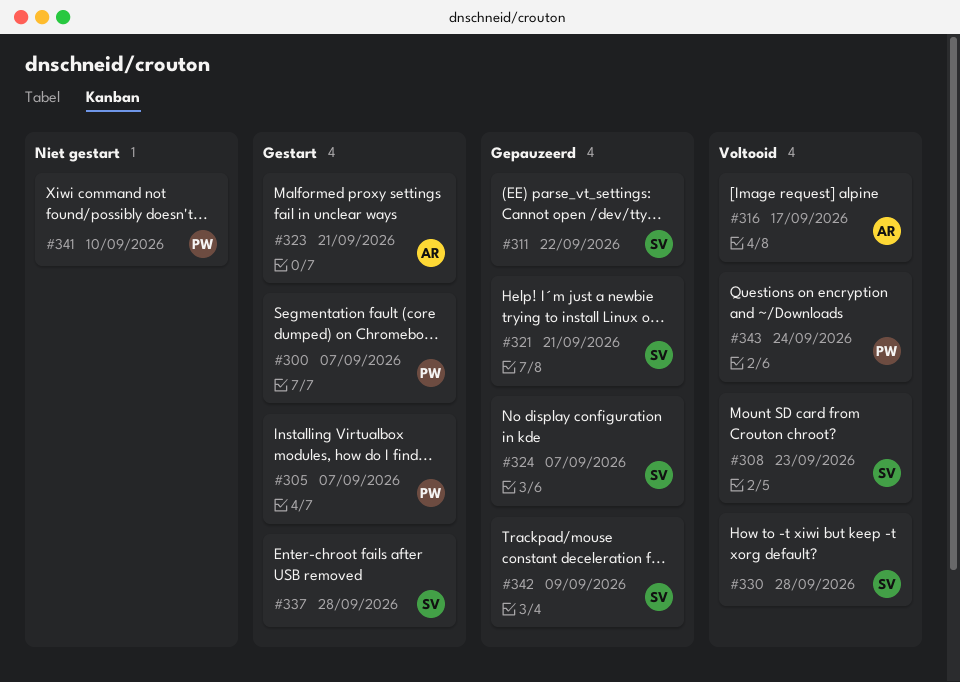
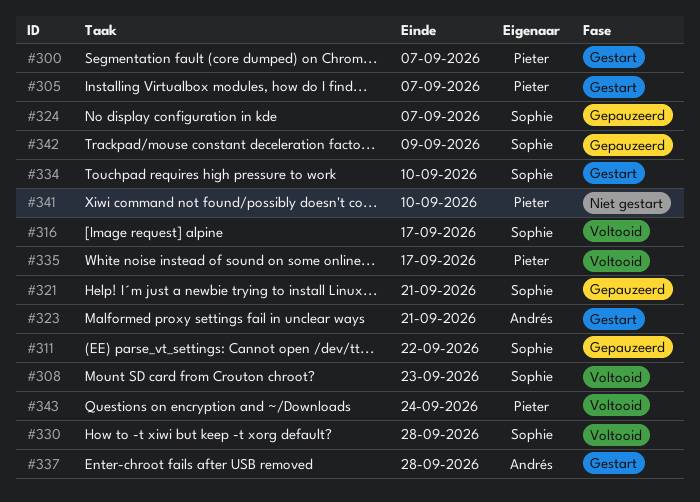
#316, owner: Andrés -> Sophie
#334: none -> present
#335: none -> present
#337, owner: Sophie -> Andrés

